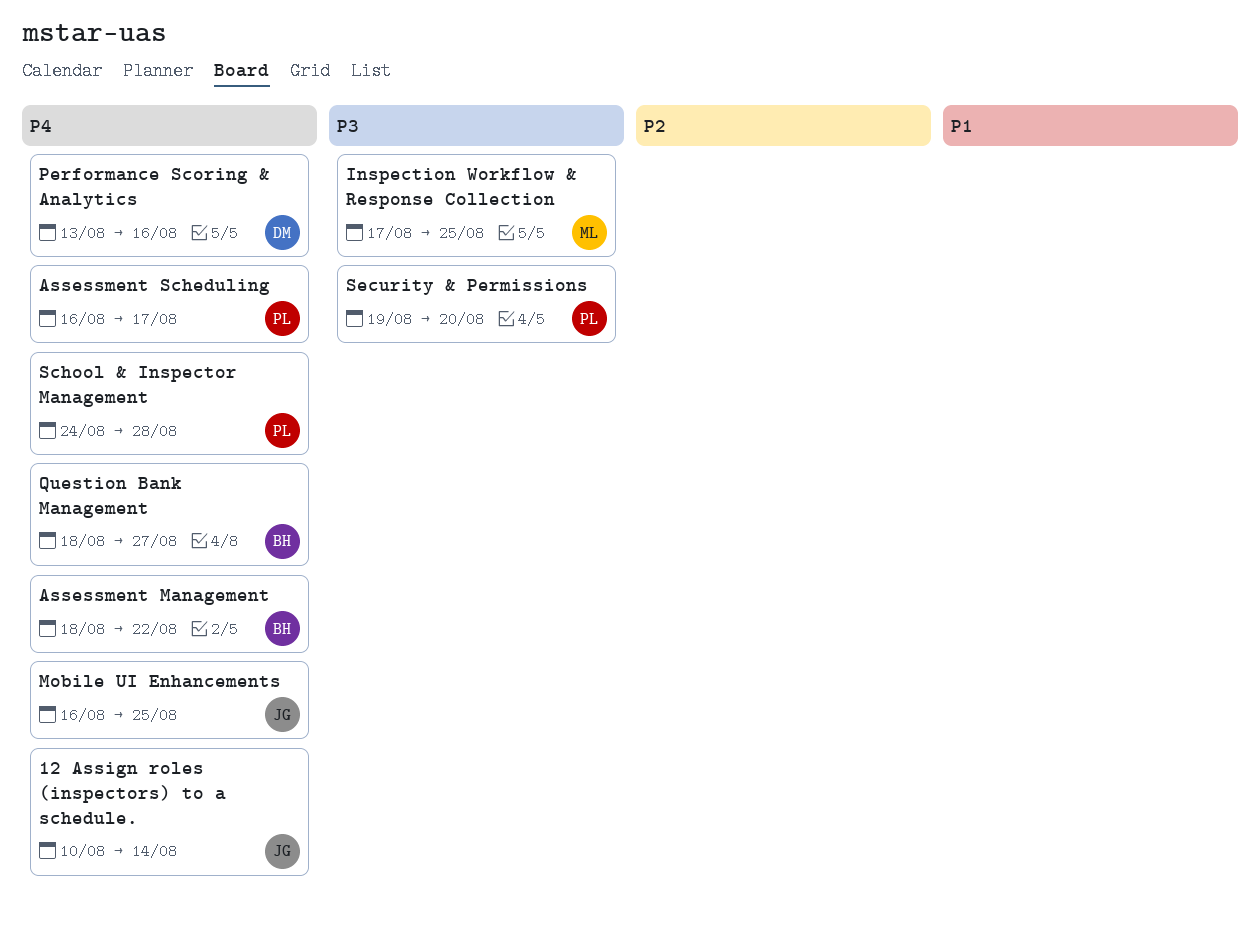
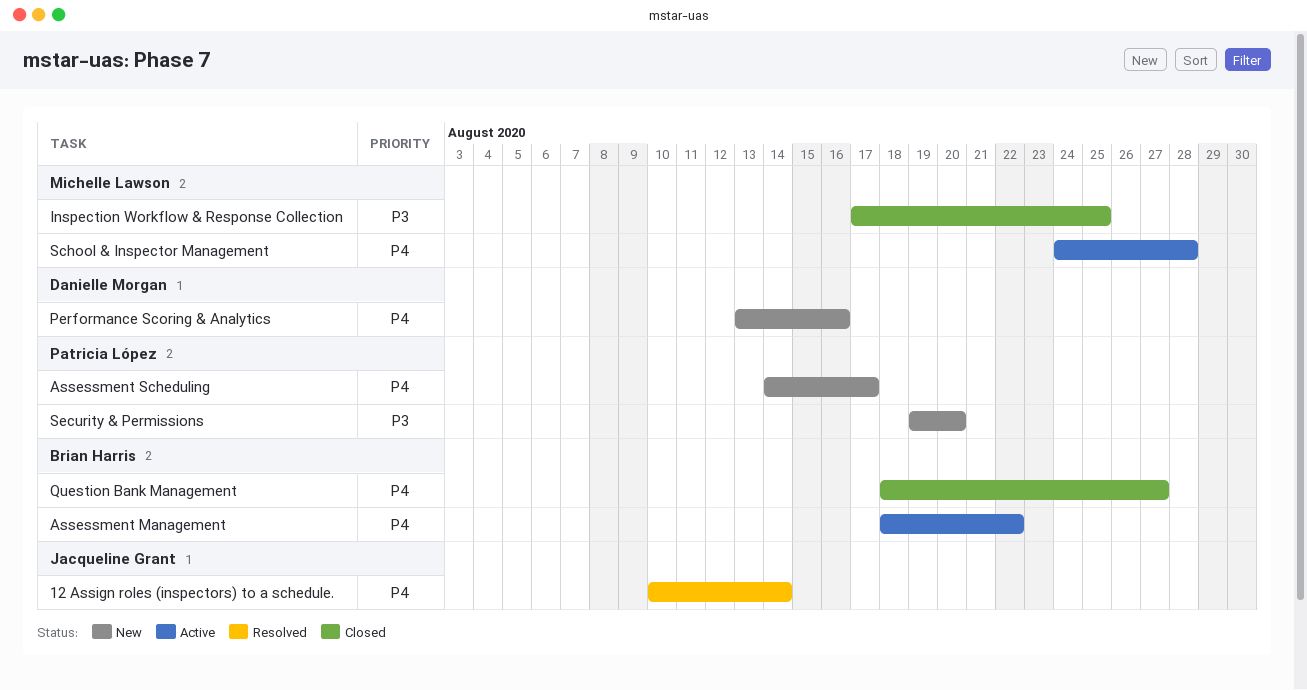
Assessment Scheduling, start: Aug 16 -> Aug 14
Mobile UI Enhancements: present -> none
School & Inspector Management, owner: Patricia López -> Michelle Lawson

